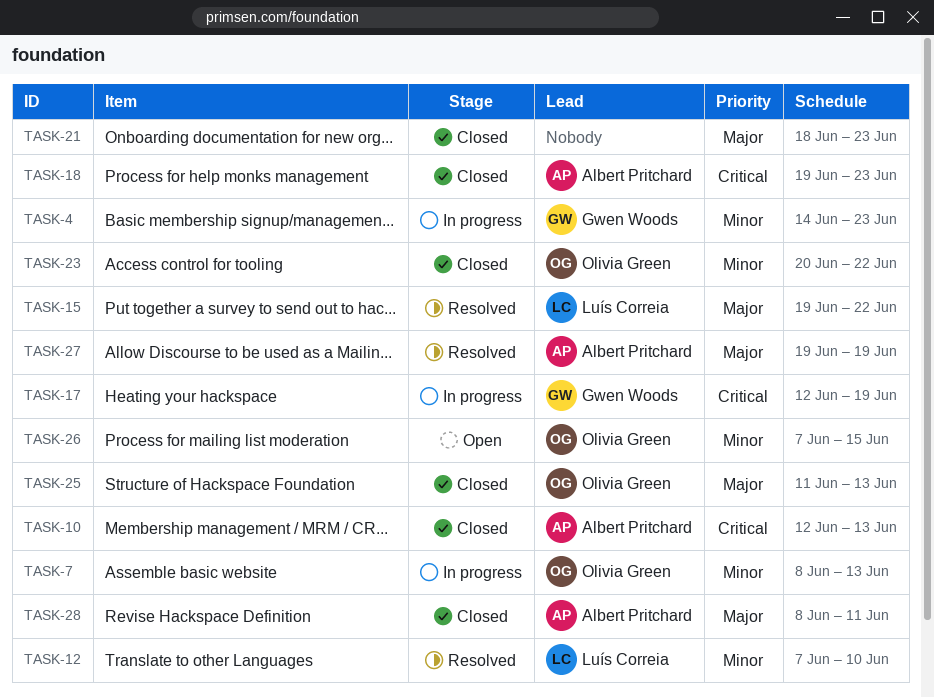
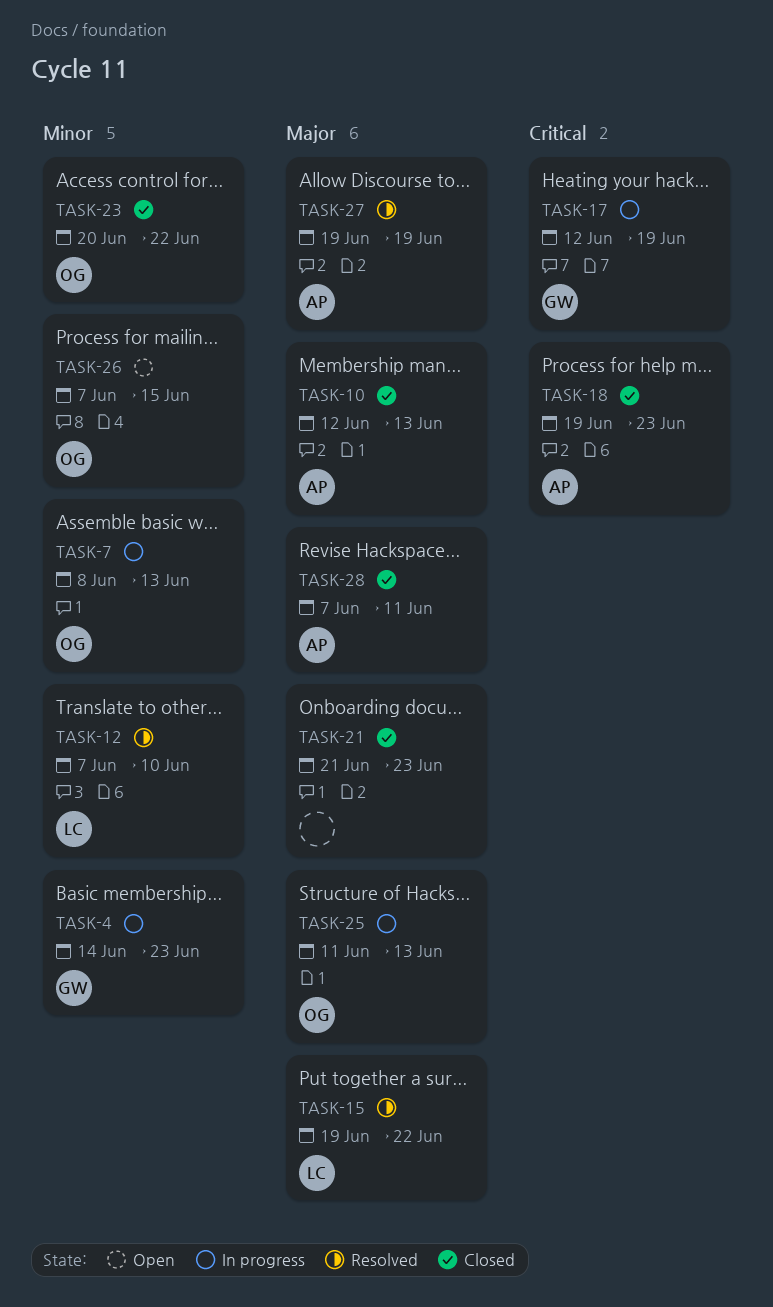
TASK-10, priority: Critical -> Major
TASK-21, start: Jun 18 -> Jun 21
TASK-25, status: Closed -> In progress
TASK-28, start: Jun 8 -> Jun 7

